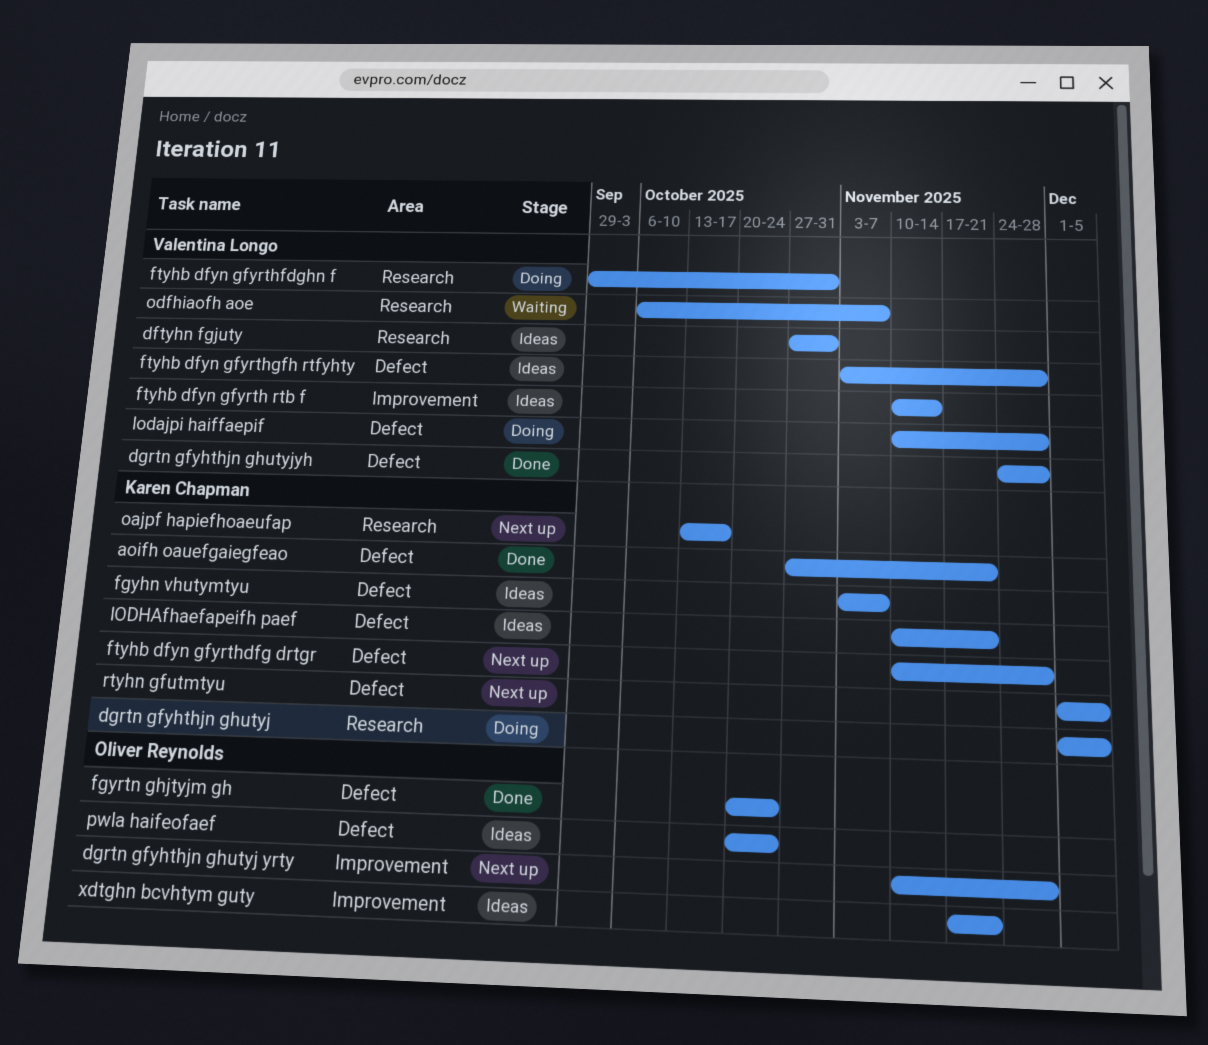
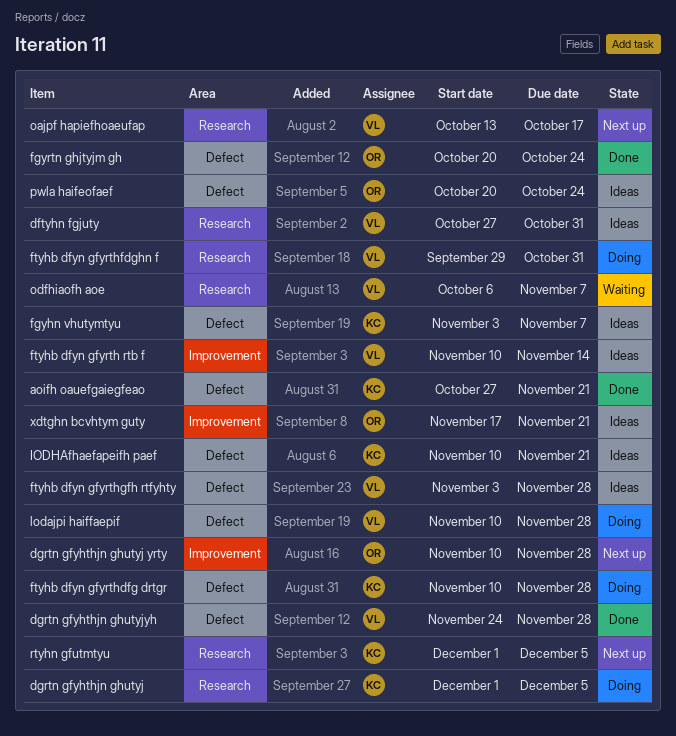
ftyhb dfyn gfyrthdfg drtgr, status: Next up -> Doing
oajpf hapiefhoaeufap, owner: Karen Chapman -> Valentina Longo
rtyhn gfutmtyu, label: Defect -> Research

